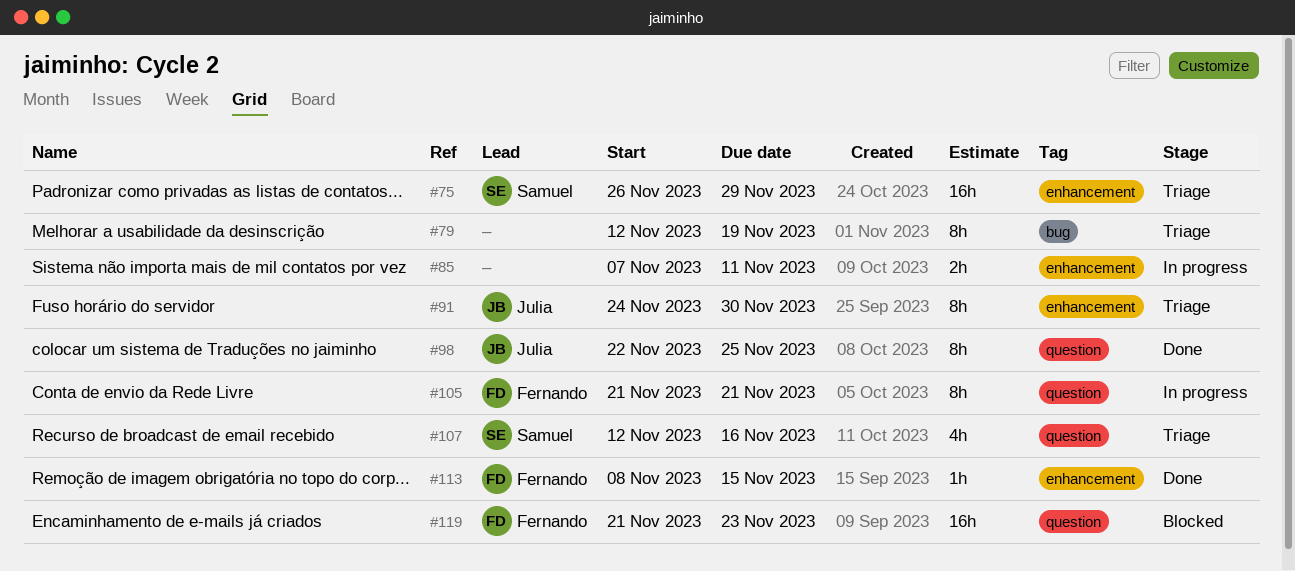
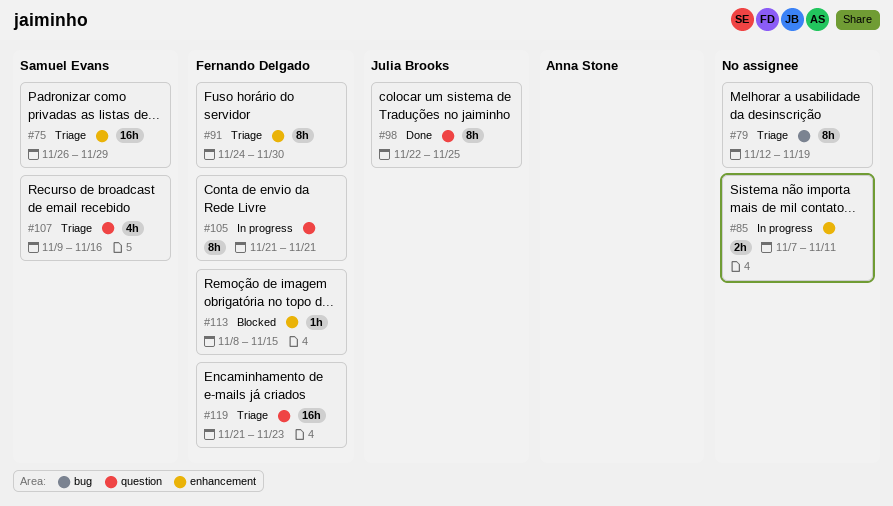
#91, owner: Julia Brooks -> Fernando Delgado
#107, start: Nov 12 -> Nov 9
#113, status: Done -> Blocked
#119, status: Blocked -> Triage

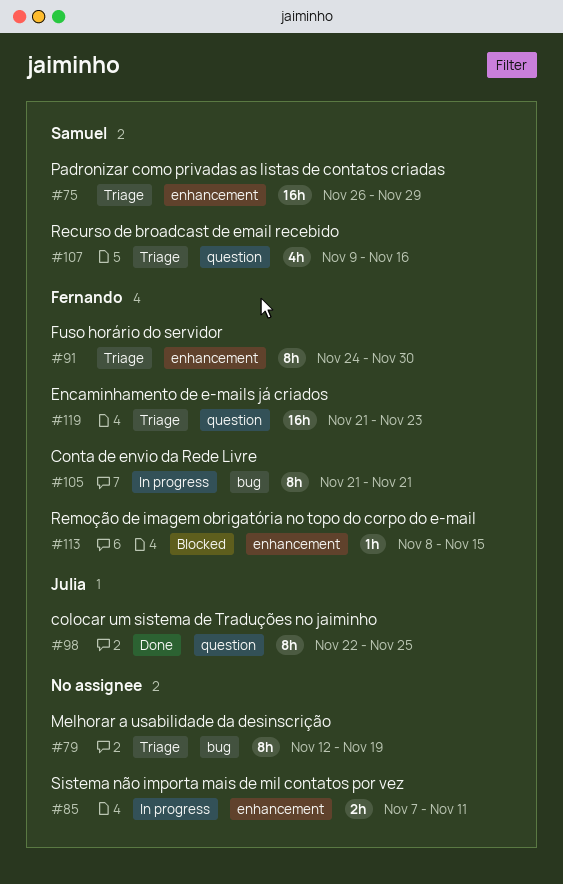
#105, label: question -> bug

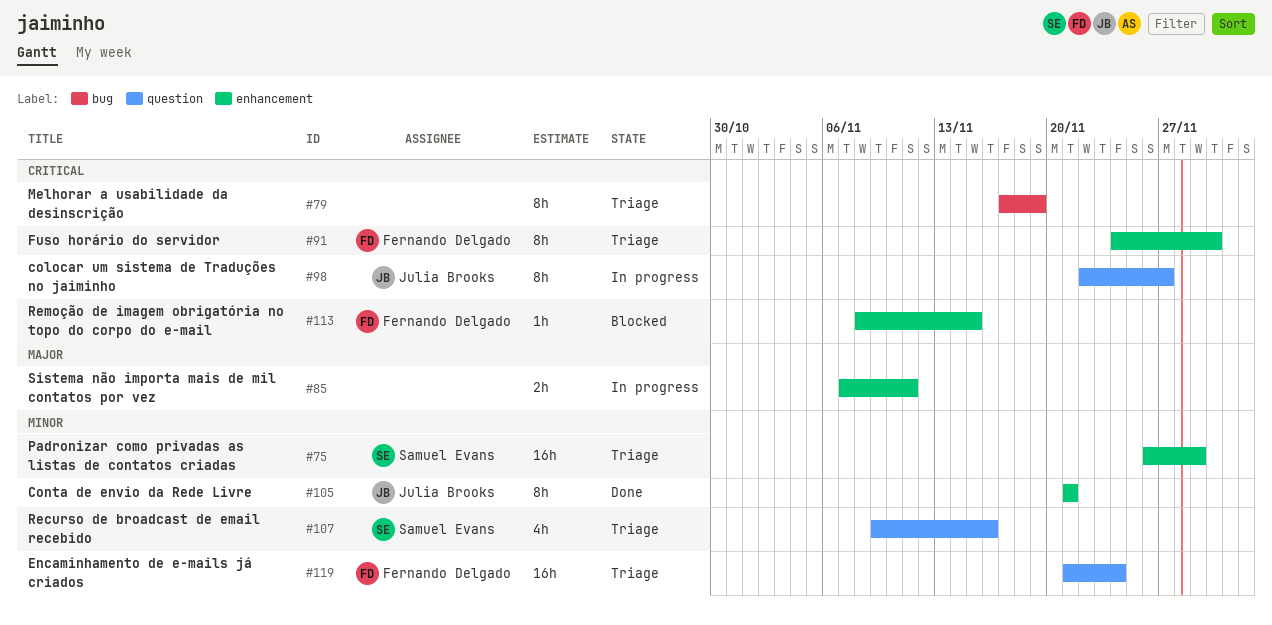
#79, start: Nov 12 -> Nov 17
#98, status: Done -> In progress
#98, due: Nov 25 -> Nov 27
#105, status: In progress -> Done
#105, owner: Fernando Delgado -> Julia Brooks
#105, label: bug -> enhancement
#119, due: Nov 23 -> Nov 24

